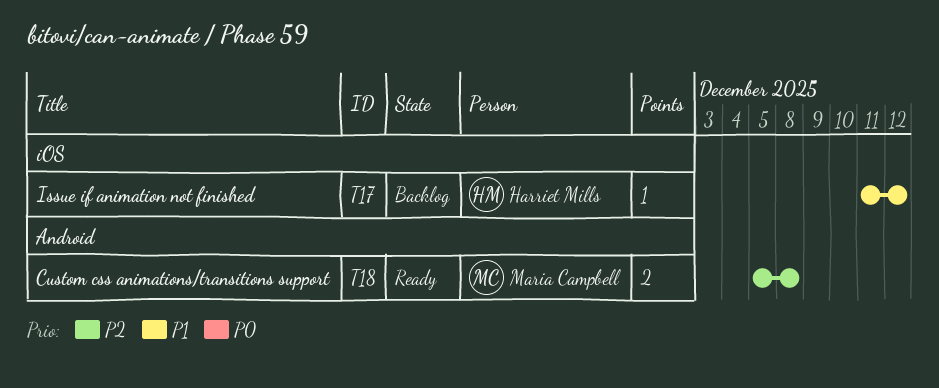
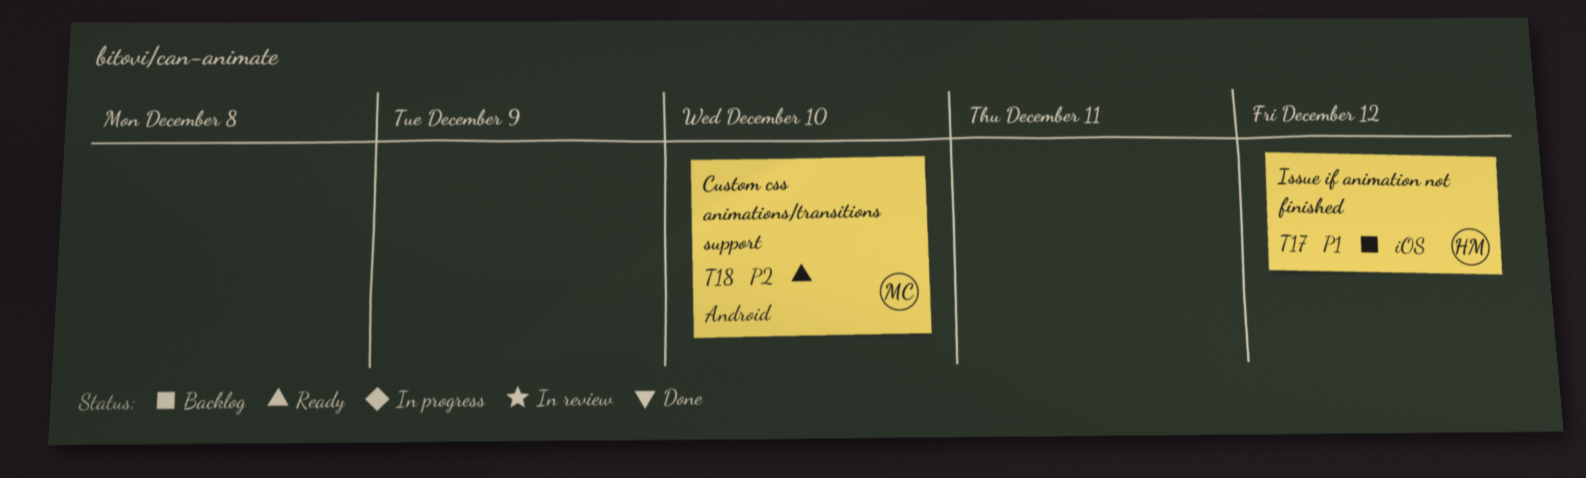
T18, due: Dec 8 -> Dec 10

